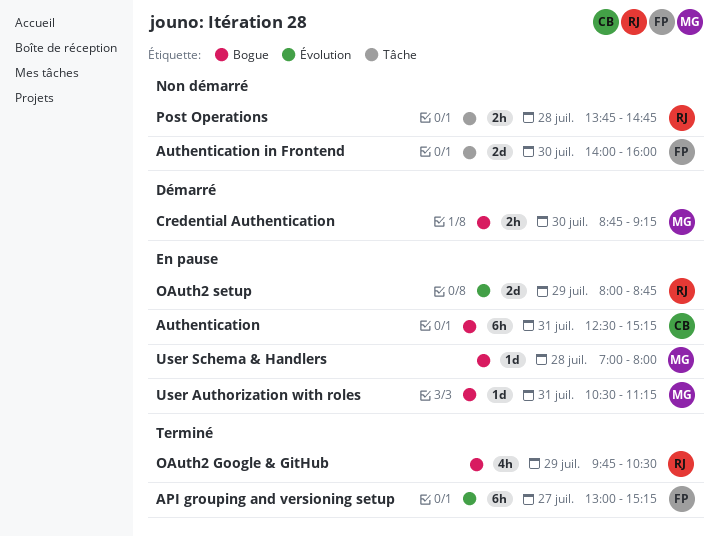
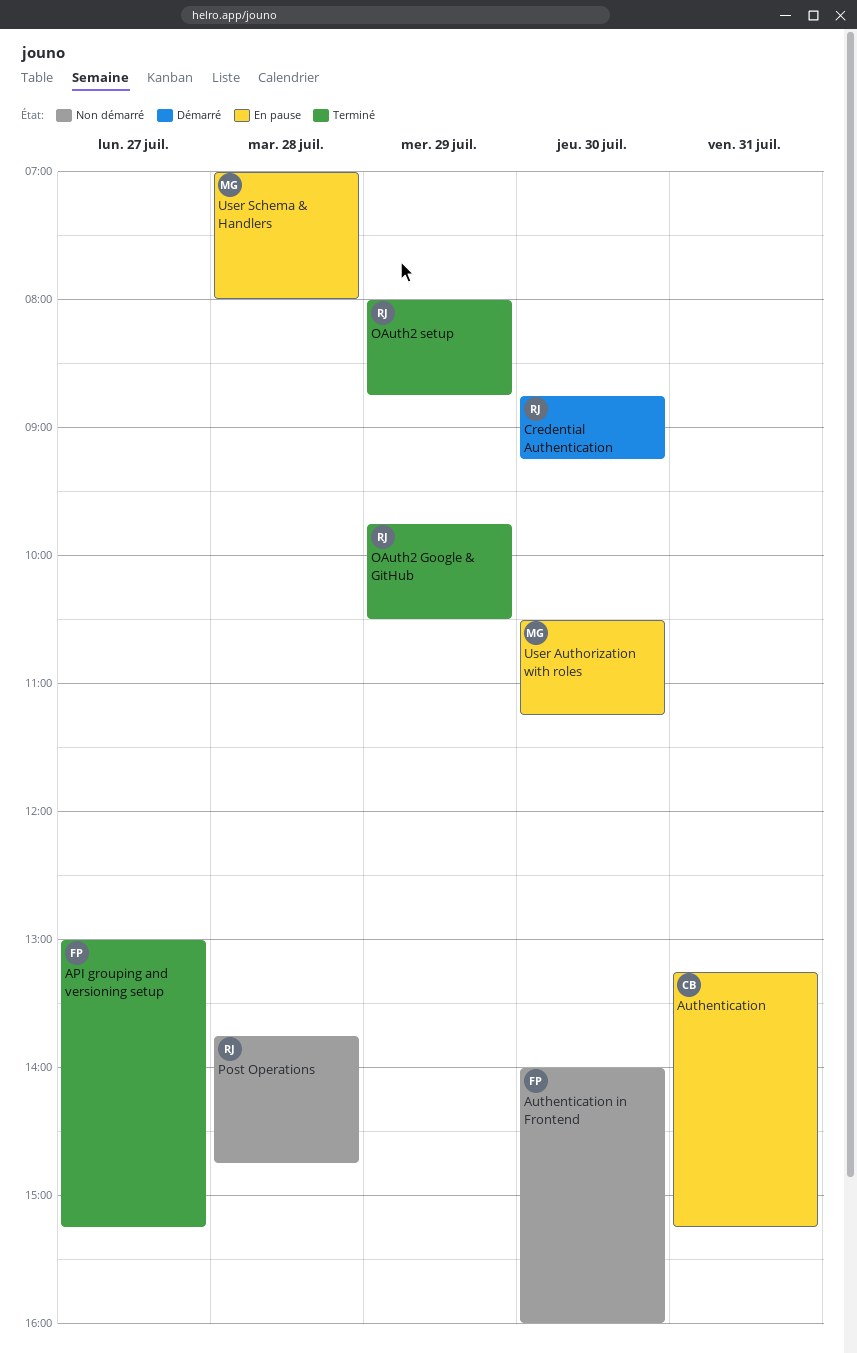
Authentication, begins: 12:30 -> 13:15
Credential Authentication, owner: MG -> RJ
OAuth2 setup, status: En pause -> Terminé
User Authorization with roles, day: Jul 31 -> Jul 30

